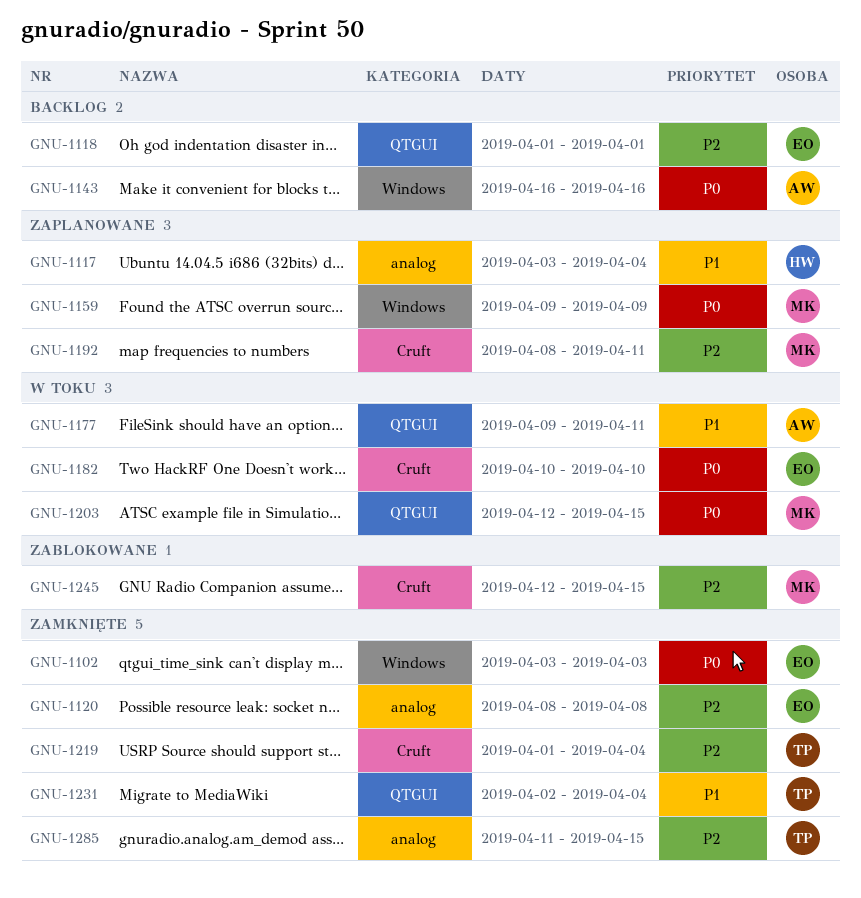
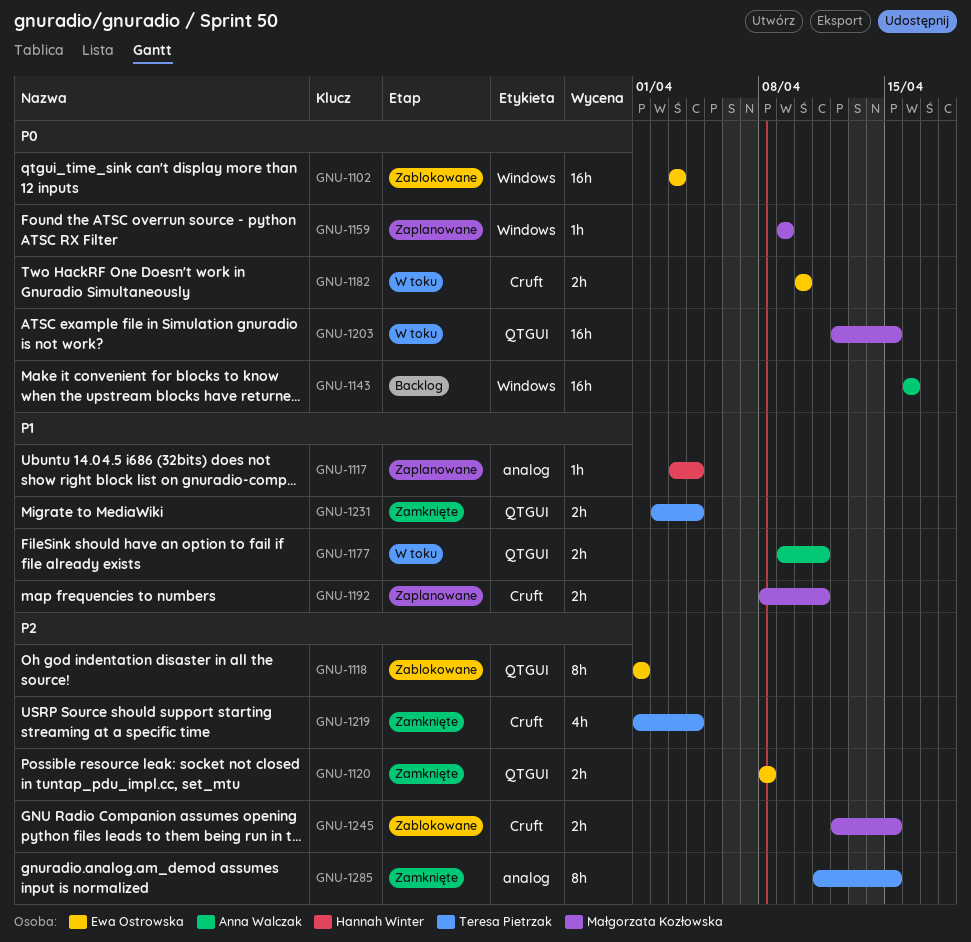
GNU-1102, status: Zamknięte -> Zablokowane
GNU-1118, status: Backlog -> Zablokowane
GNU-1120, label: analog -> QTGUI
GNU-1192, priority: P2 -> P1

